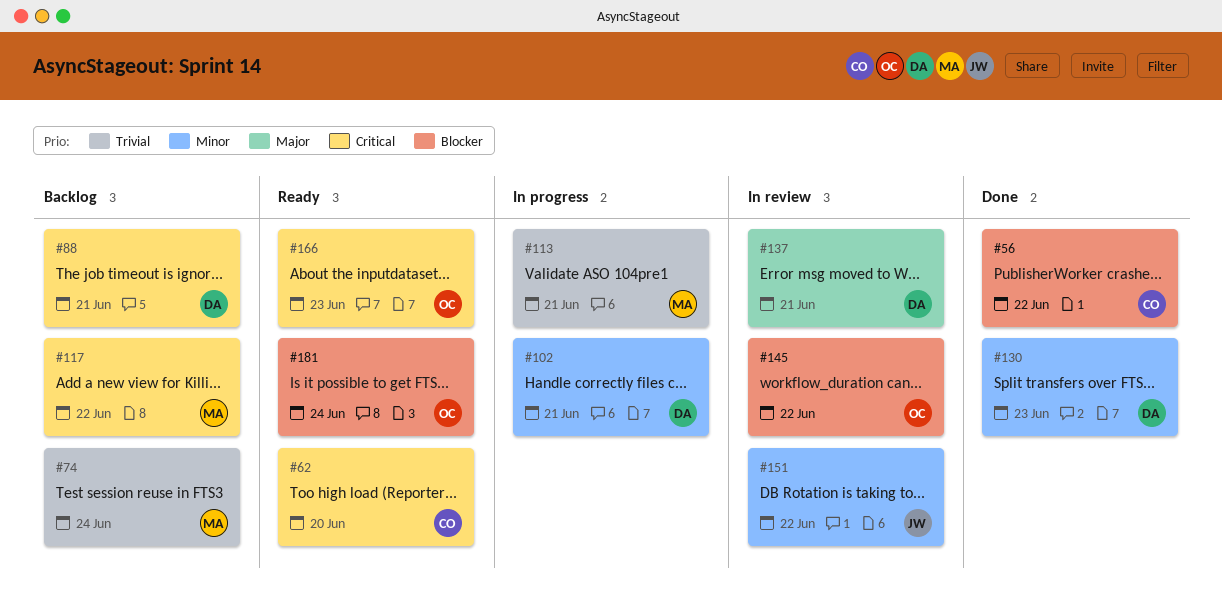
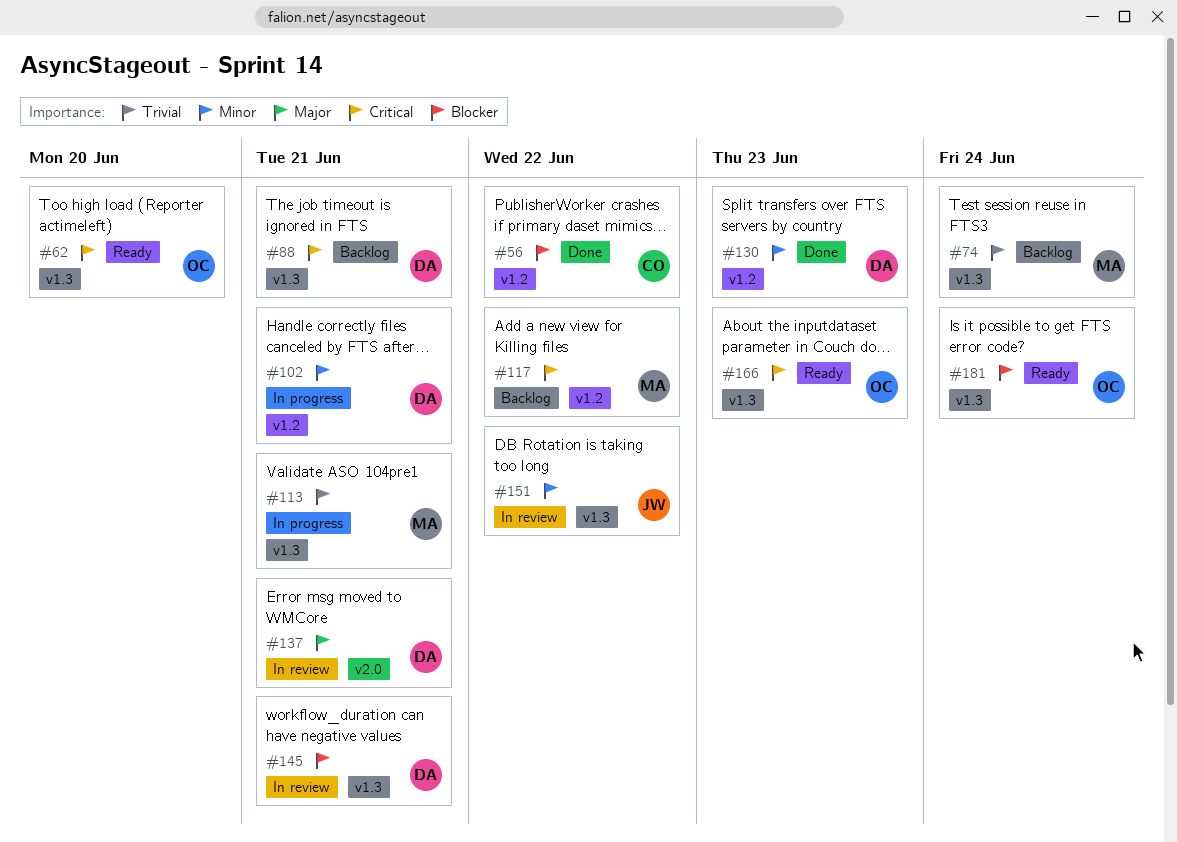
#62, owner: CO -> OC
#145, owner: OC -> DA
#145, due: Jun 22 -> Jun 21

